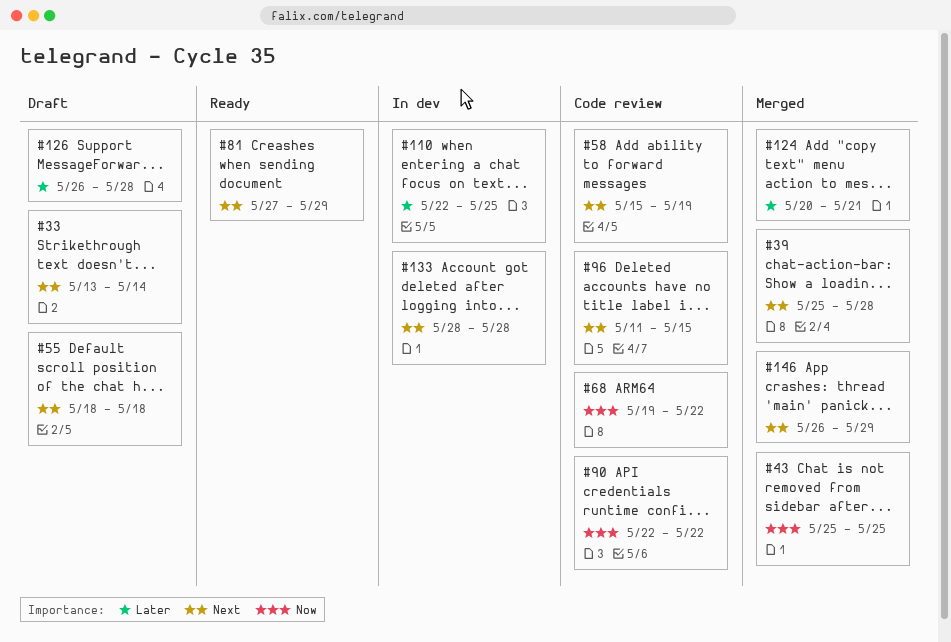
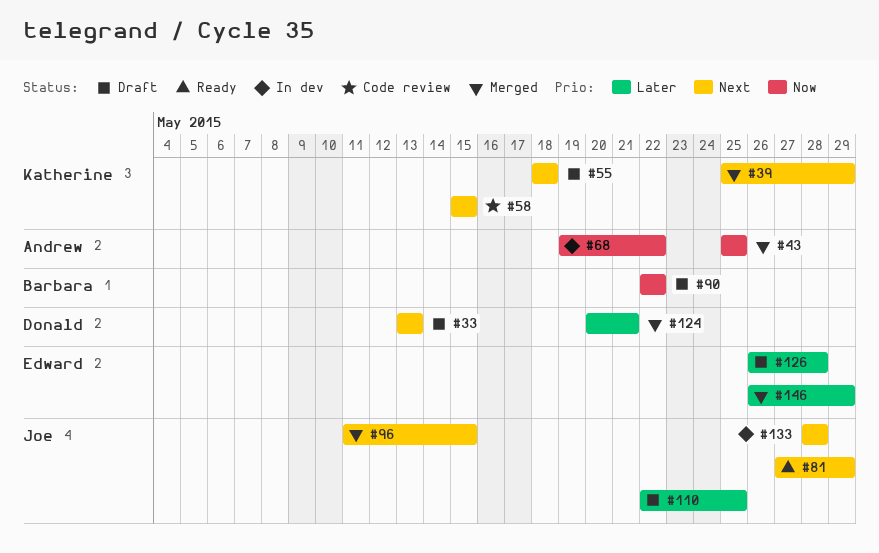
#33, due: May 14 -> May 13
#39, due: May 28 -> May 29
#58, due: May 19 -> May 15
#68, status: Code review -> In dev
#90, status: Code review -> Draft
#96, status: Code review -> Merged
#110, status: In dev -> Draft
#146, priority: Next -> Later

